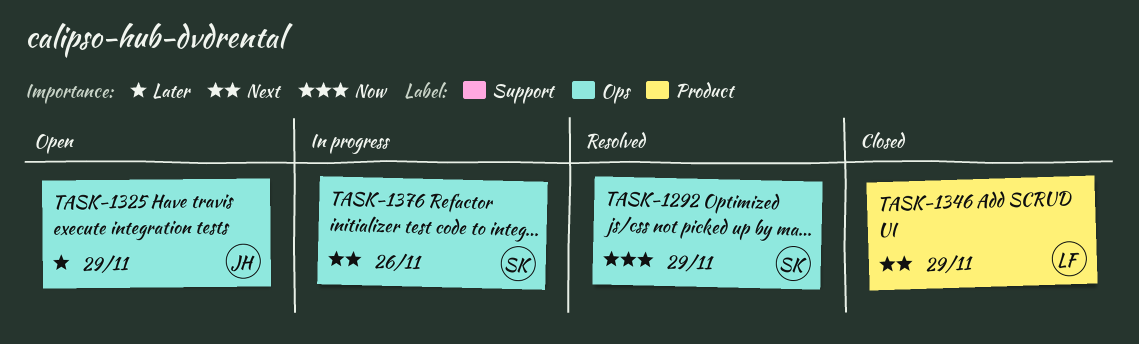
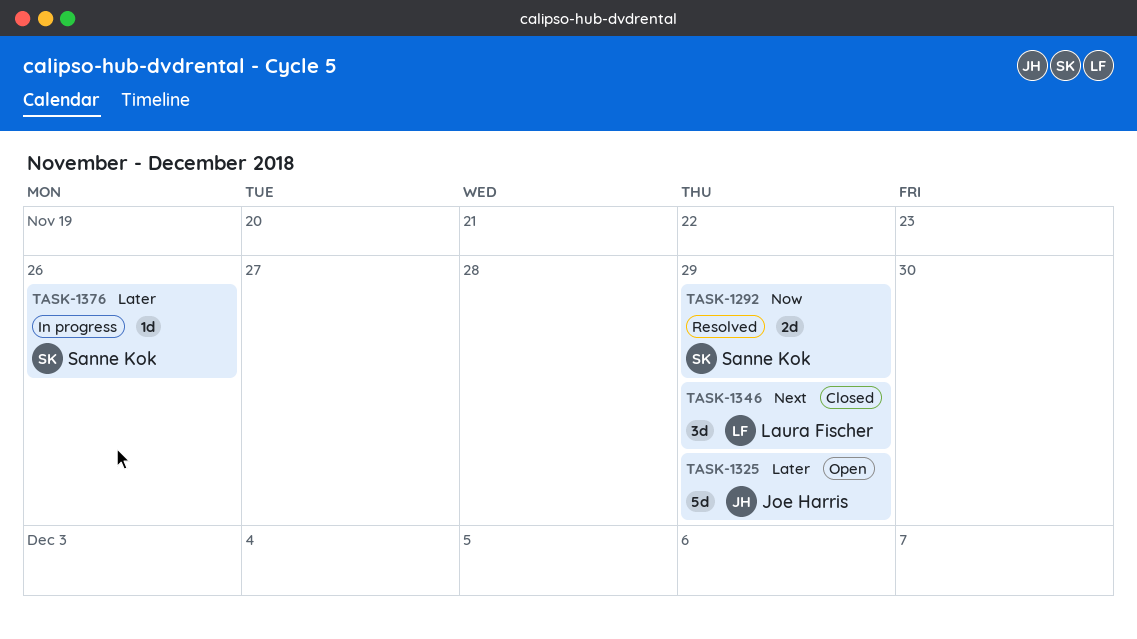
TASK-1376, priority: Next -> Later

